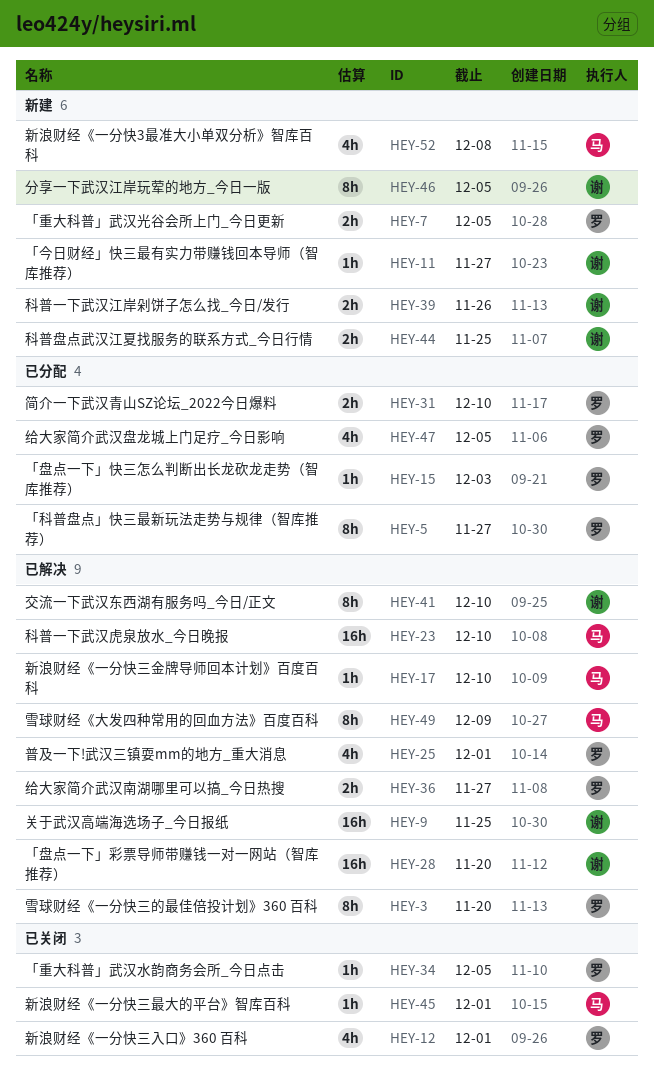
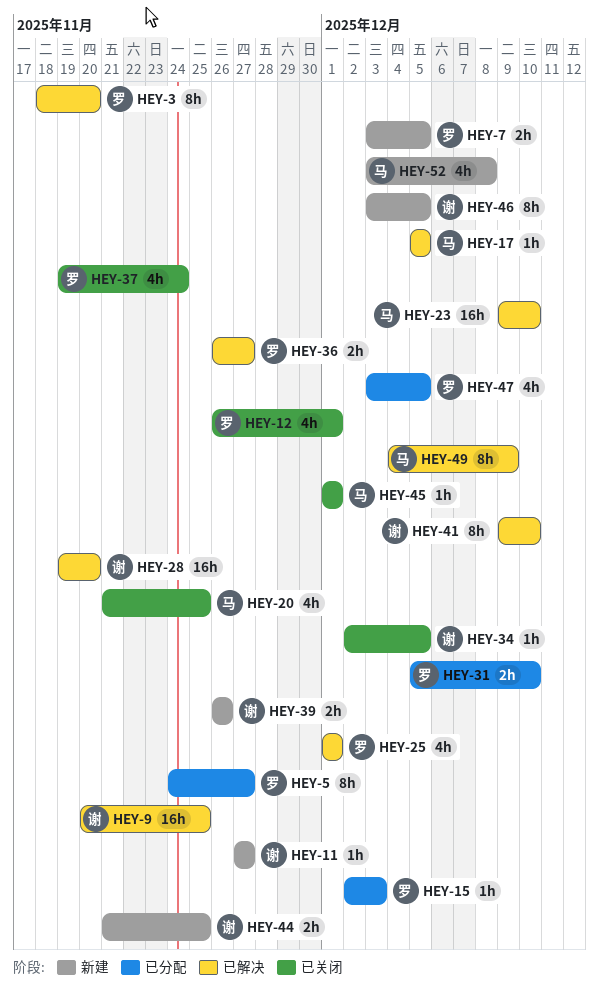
HEY-17, due: Dec 10 -> Dec 5
HEY-20: none -> present
HEY-34, owner: 罗 -> 谢
HEY-37: none -> present

